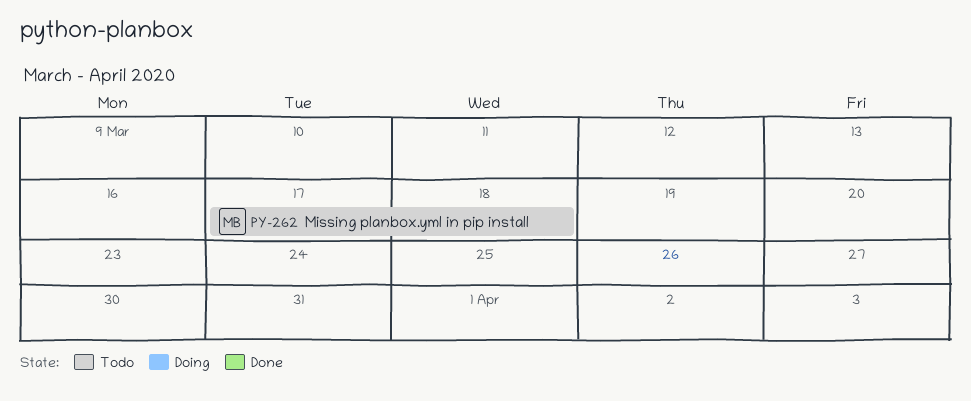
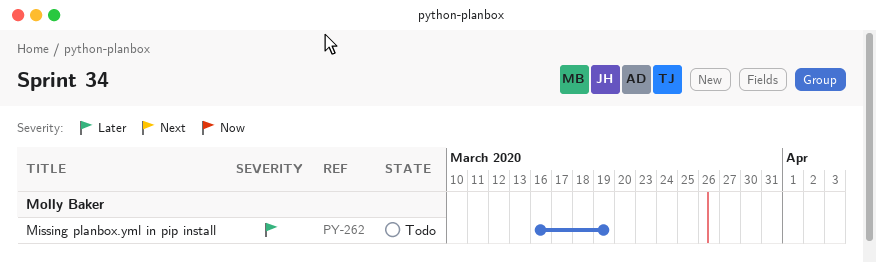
PY-262, start: Mar 17 -> Mar 16
PY-262, due: Mar 18 -> Mar 19

